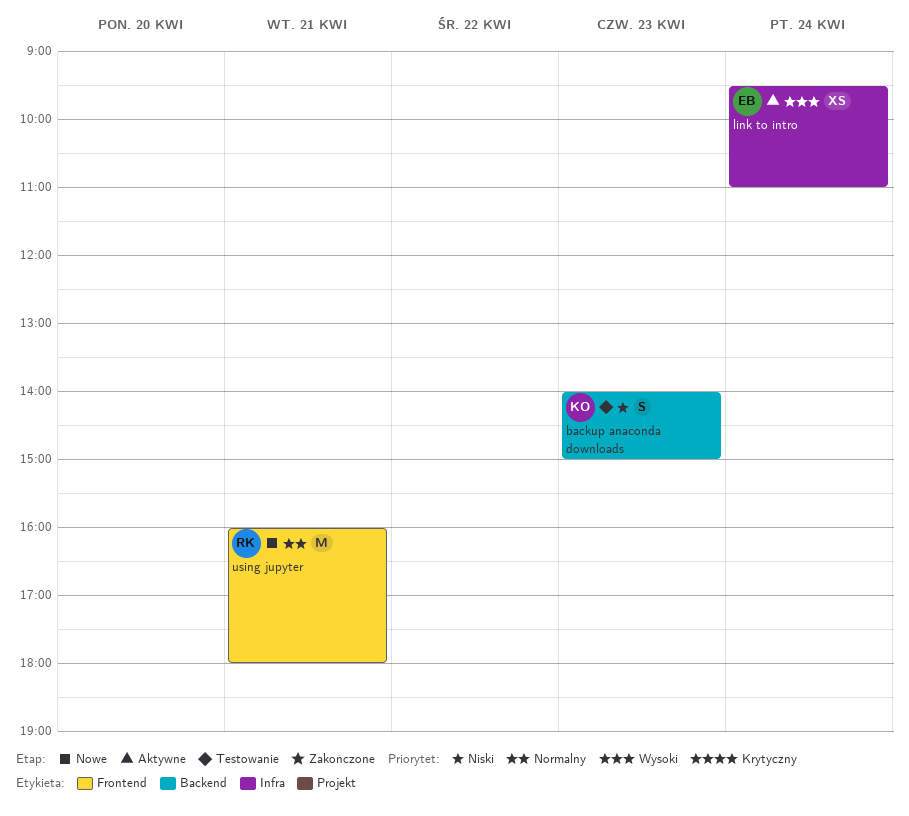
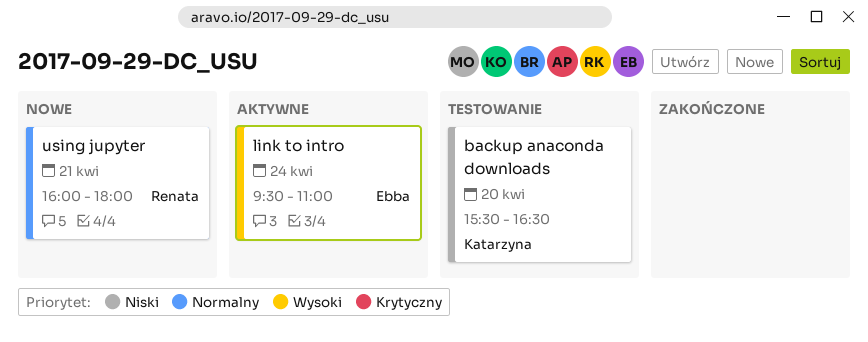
backup anaconda downloads, day: Apr 23 -> Apr 20
backup anaconda downloads, begins: 14:00 -> 15:30
backup anaconda downloads, ends: 15:00 -> 16:30

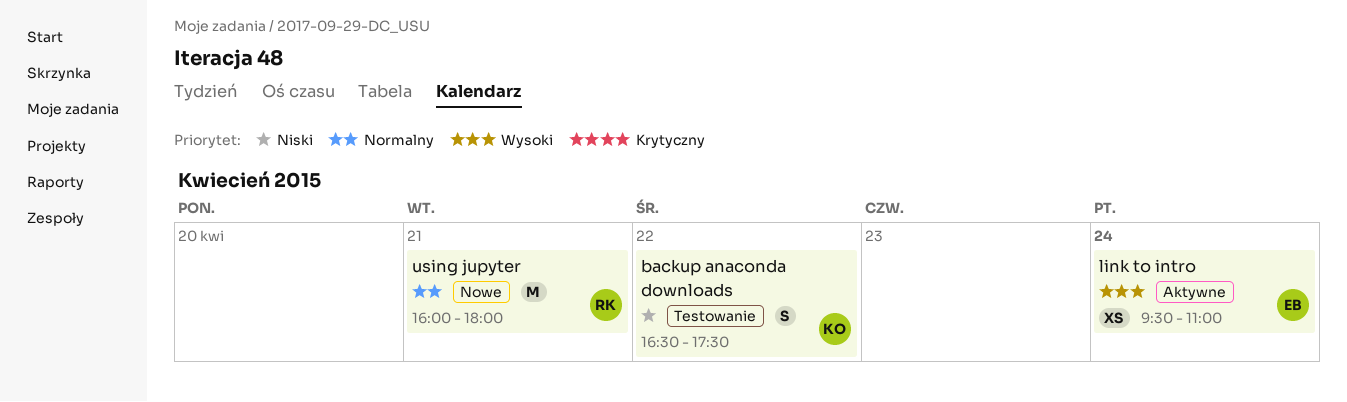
backup anaconda downloads, day: Apr 20 -> Apr 22
backup anaconda downloads, begins: 15:30 -> 16:30
backup anaconda downloads, ends: 16:30 -> 17:30

